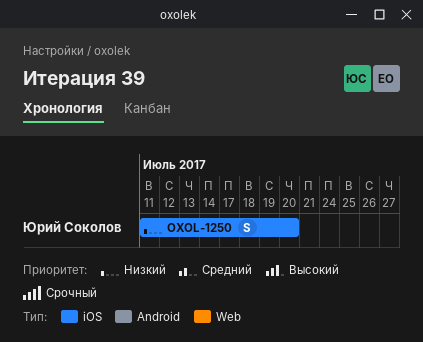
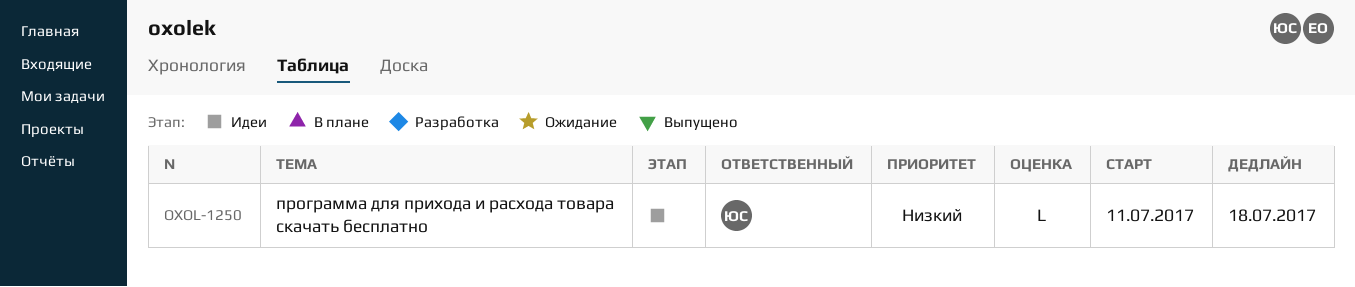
OXOL-1250, estimate: S -> L
OXOL-1250, due: Jul 20 -> Jul 18

